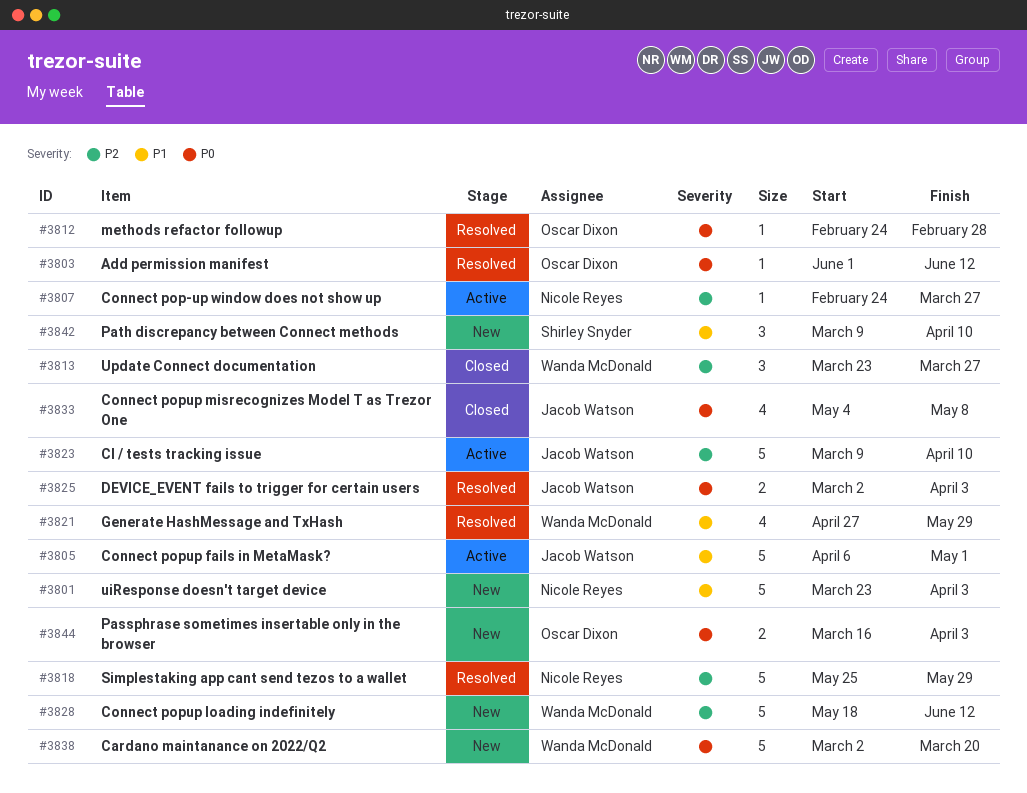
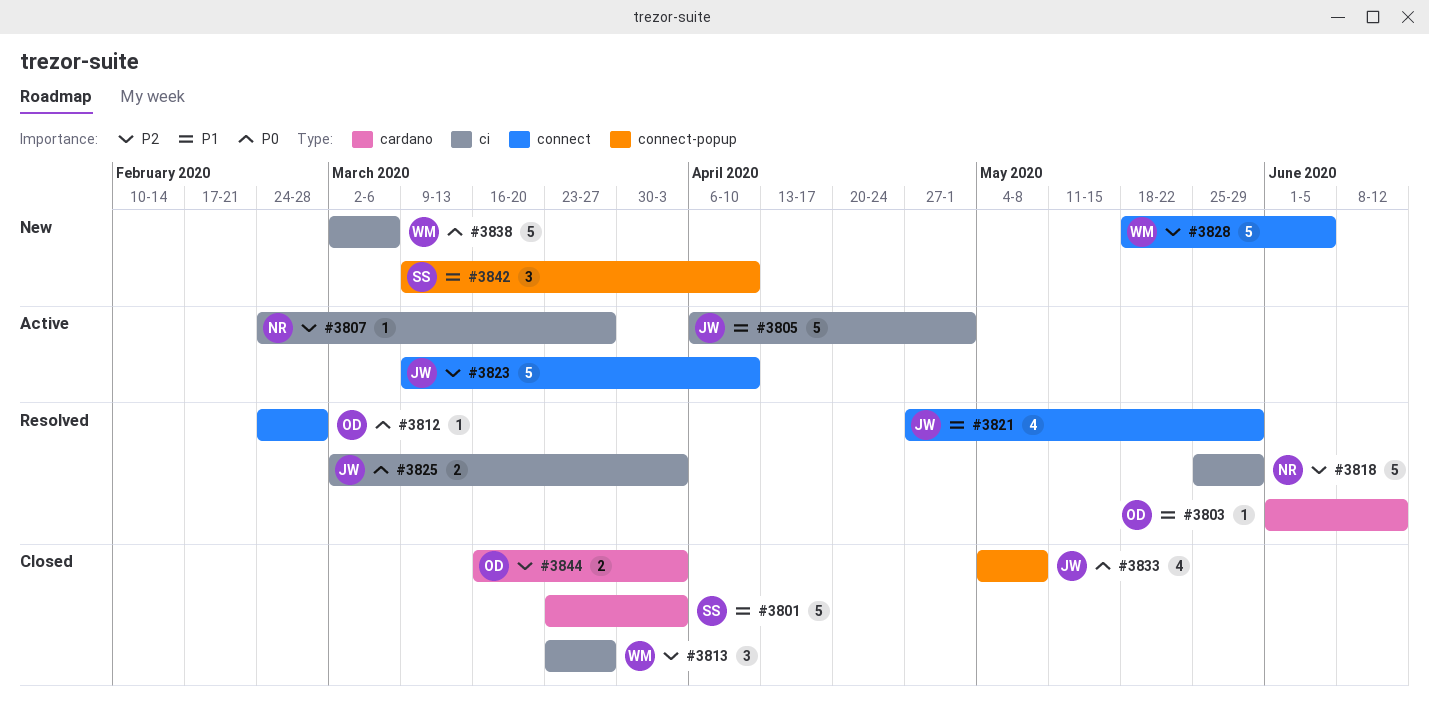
#3801, status: New -> Closed
#3801, owner: Nicole Reyes -> Shirley Snyder
#3803, priority: P0 -> P1
#3821, owner: Wanda McDonald -> Jacob Watson
#3828, due: Jun 12 -> Jun 5
#3838, due: Mar 20 -> Mar 6
#3844, status: New -> Closed
#3844, priority: P0 -> P2

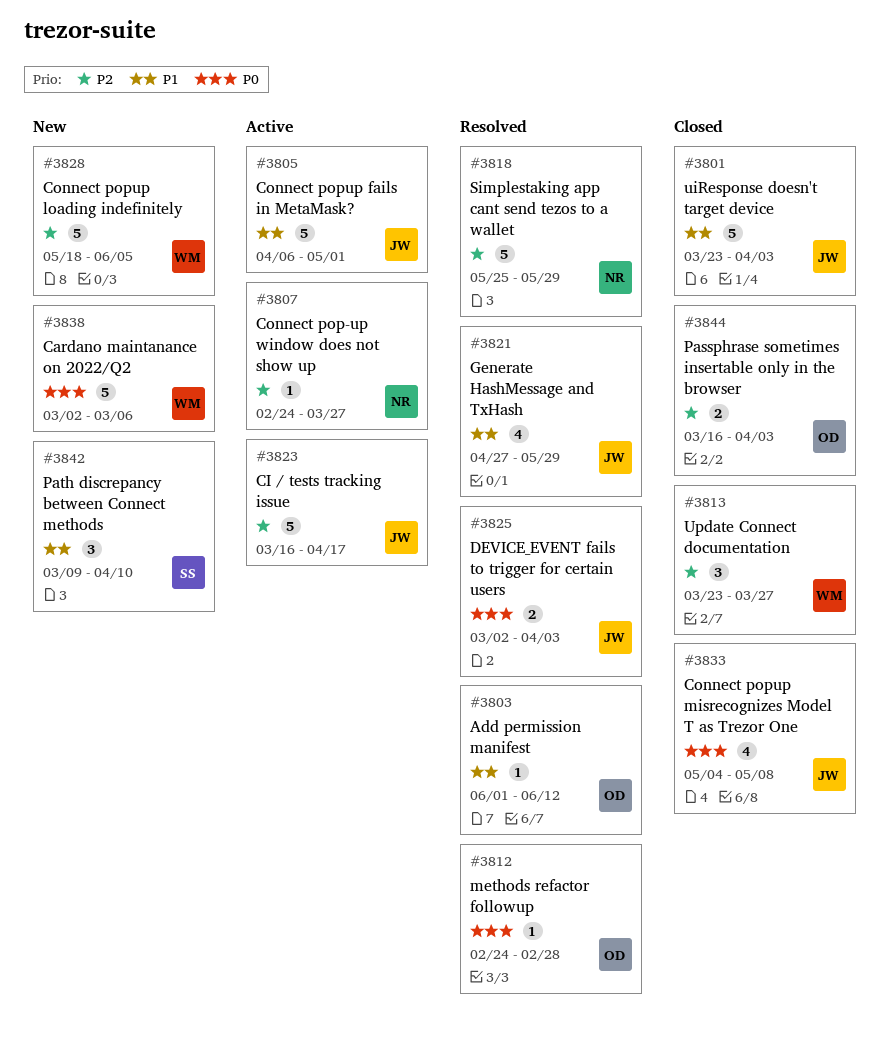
#3801, owner: SS -> JW
#3823, start: Mar 9 -> Mar 16
#3823, due: Apr 10 -> Apr 17

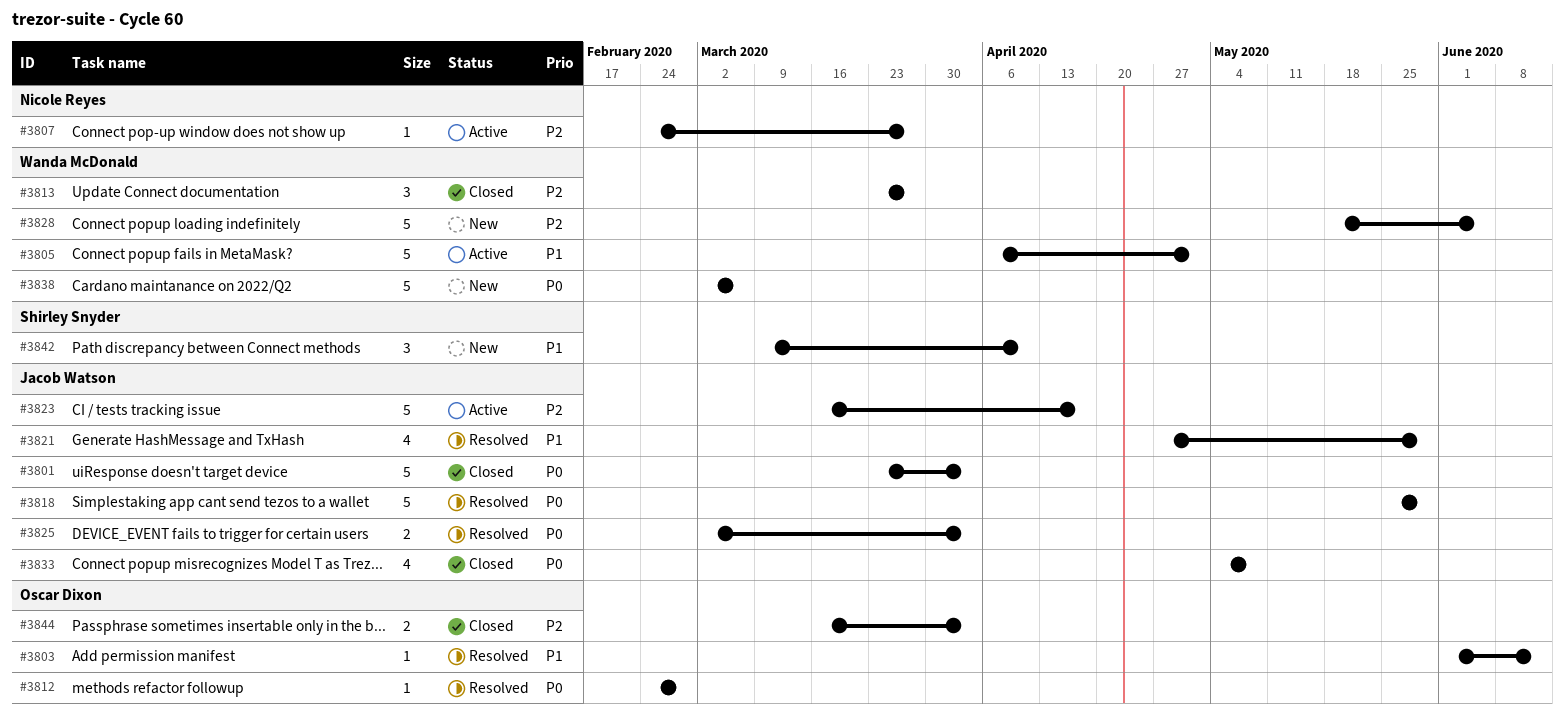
#3801, priority: P1 -> P0
#3805, owner: Jacob Watson -> Wanda McDonald
#3818, owner: Nicole Reyes -> Jacob Watson
#3818, priority: P2 -> P0

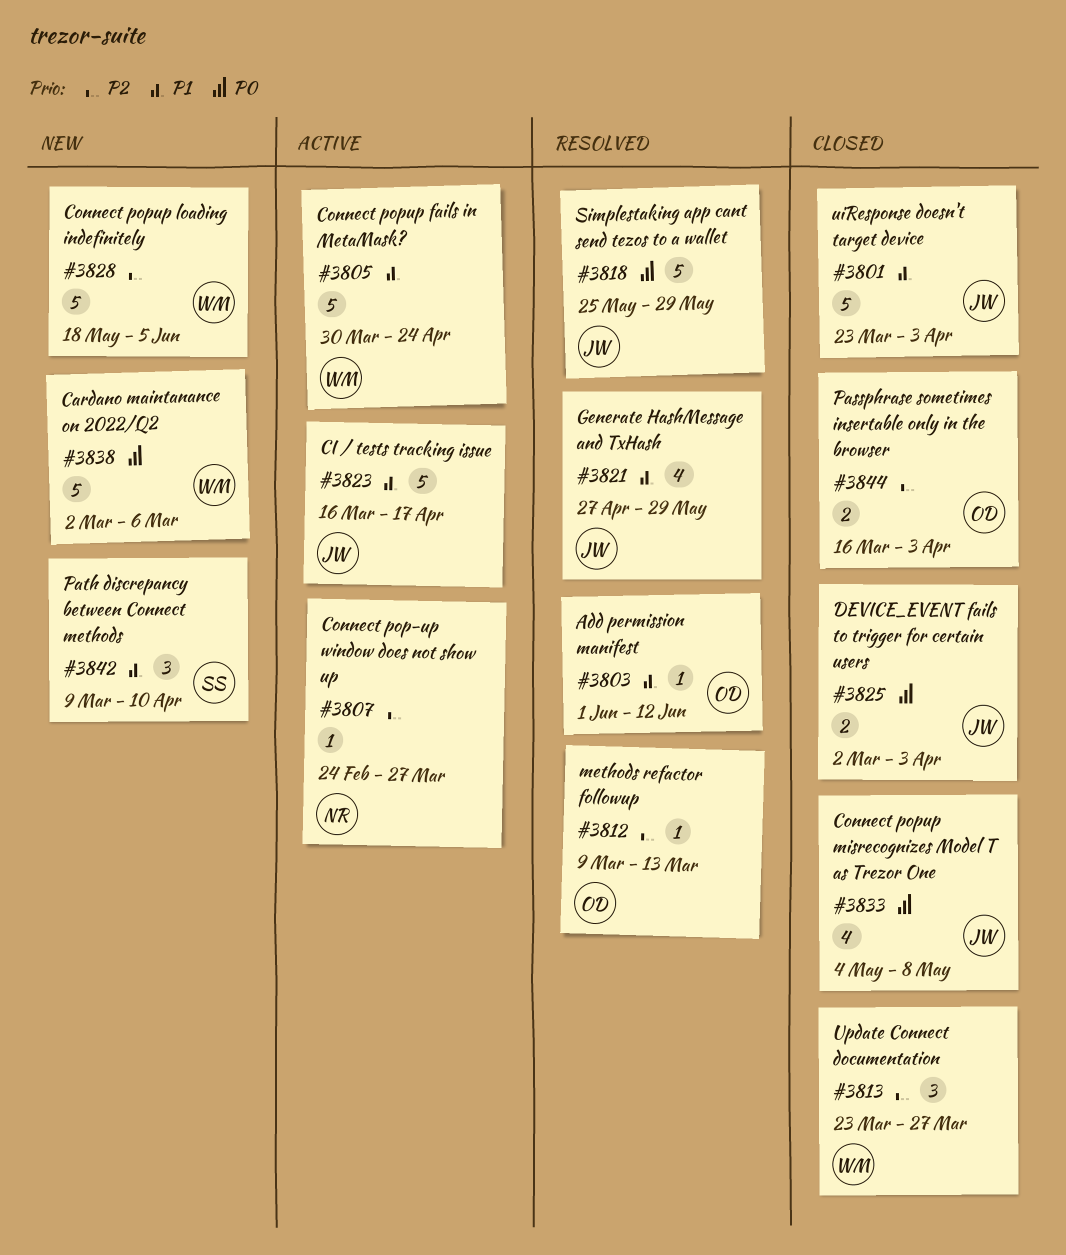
#3801, priority: P0 -> P1
#3805, start: Apr 6 -> Mar 30
#3805, due: May 1 -> Apr 24
#3812, priority: P0 -> P2
#3812, start: Feb 24 -> Mar 9
#3812, due: Feb 28 -> Mar 13
#3823, priority: P2 -> P1
#3825, status: Resolved -> Closed

